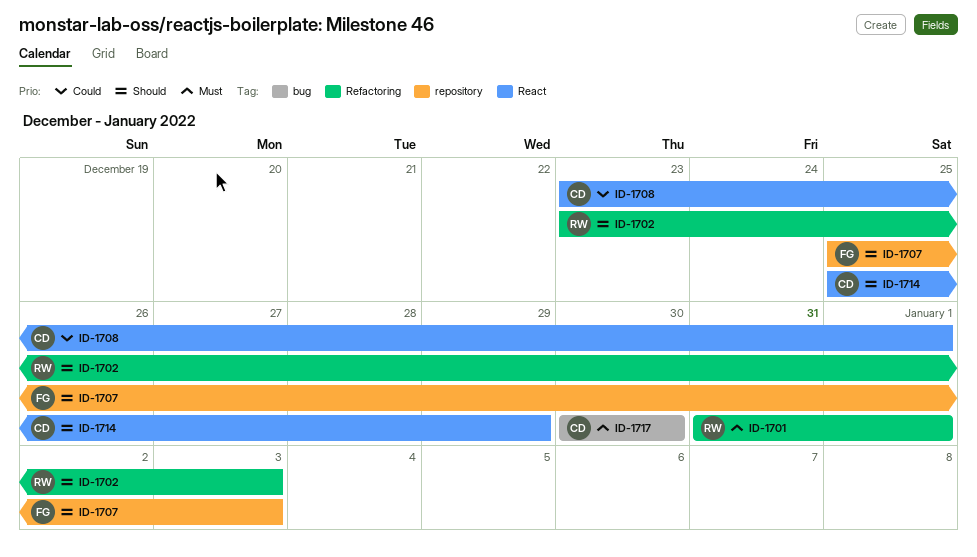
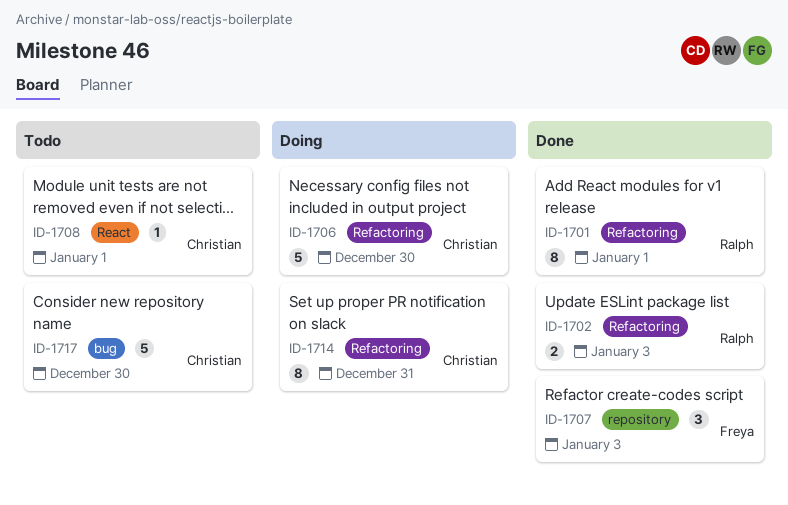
ID-1706: none -> present
ID-1714, label: React -> Refactoring
ID-1714, due: Dec 29 -> Dec 31

